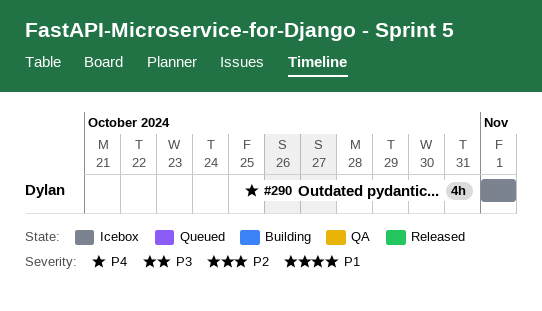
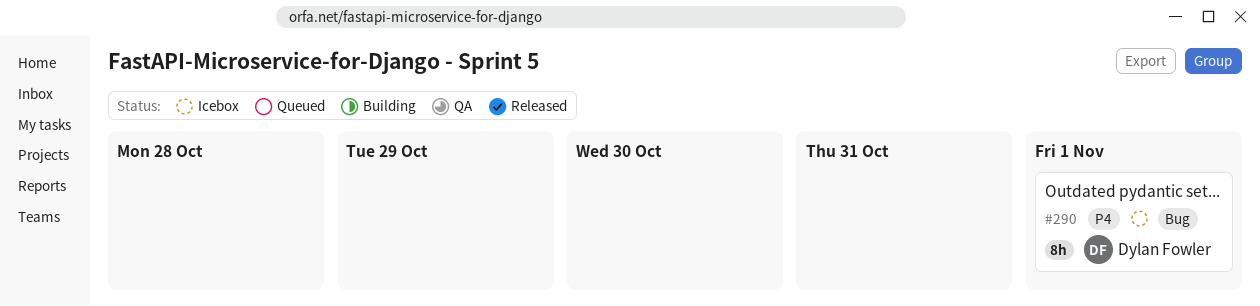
#290, estimate: 4h -> 8h

